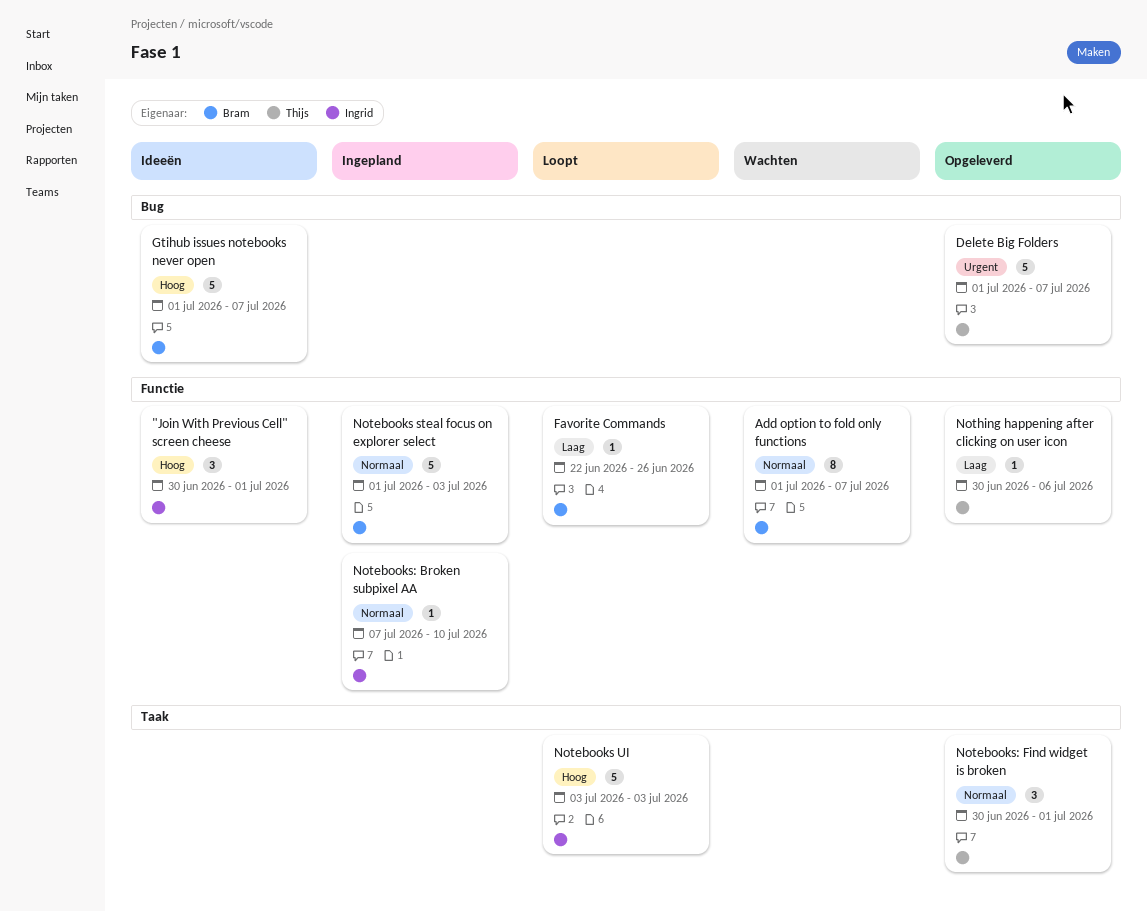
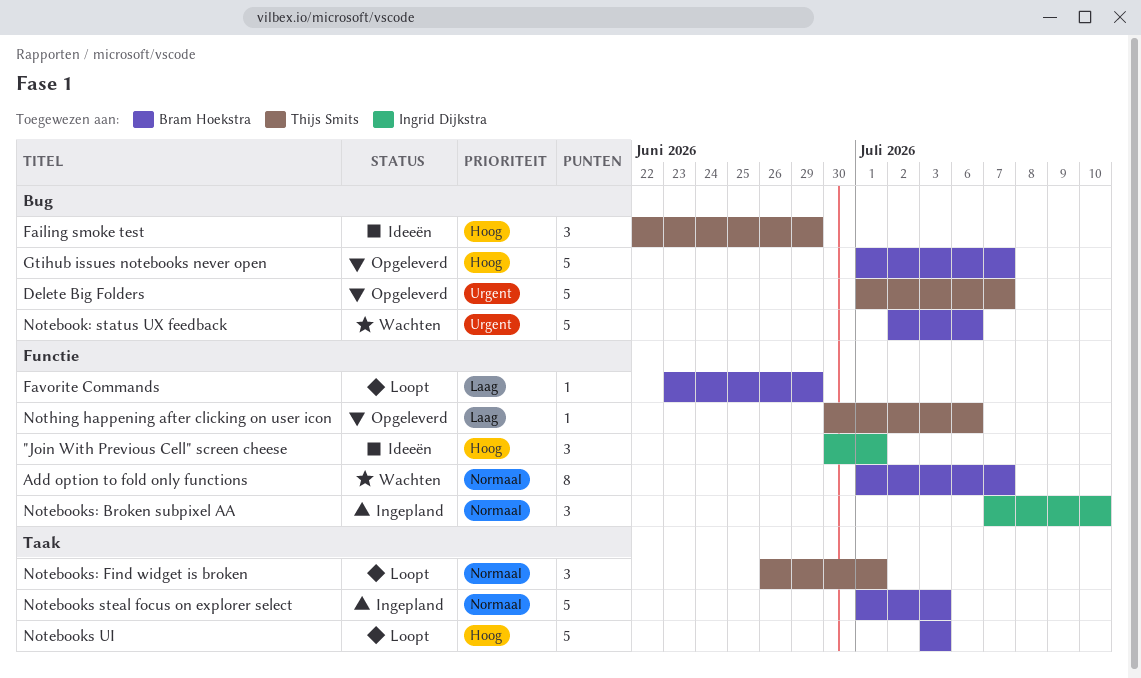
Failing smoke test: none -> present
Favorite Commands, start: Jun 22 -> Jun 23
Favorite Commands, due: Jun 26 -> Jun 29
Gtihub issues notebooks never open, status: Ideeën -> Opgeleverd
Notebook: status UX feedback: none -> present
Notebooks steal focus on explorer select, label: Functie -> Taak
Notebooks UI, owner: Ingrid Dijkstra -> Bram Hoekstra
Notebooks: Broken subpixel AA, estimate: 1 -> 3
Notebooks: Find widget is broken, status: Opgeleverd -> Loopt
Notebooks: Find widget is broken, start: Jun 30 -> Jun 26

